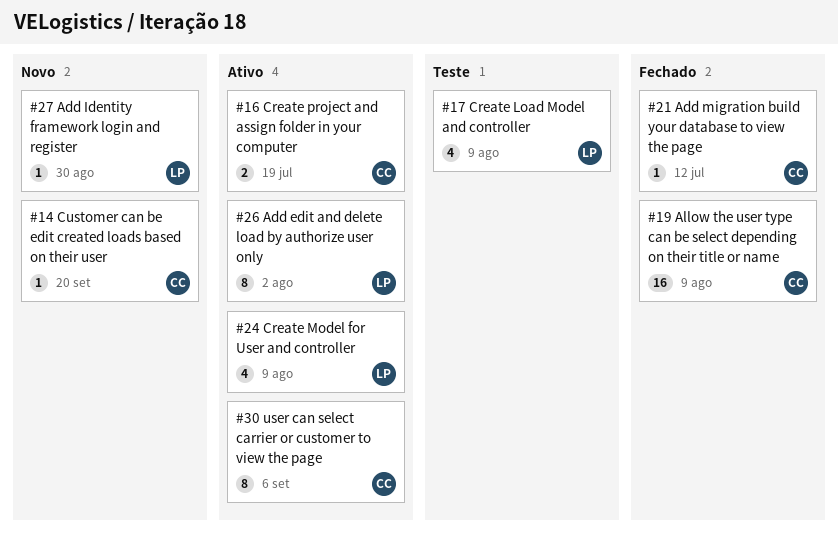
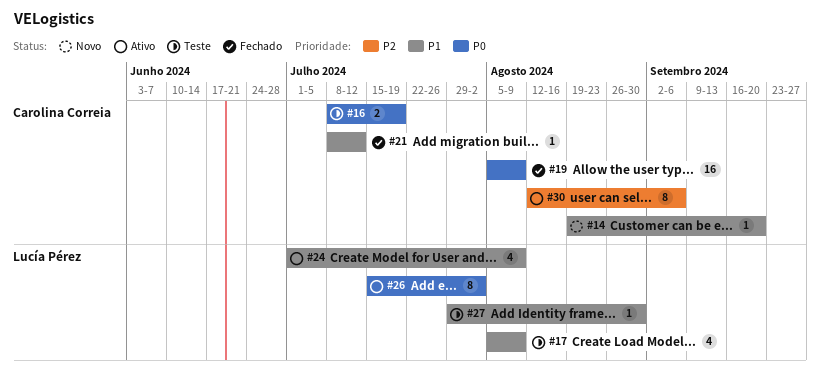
#16, status: Ativo -> Teste
#27, status: Novo -> Teste

